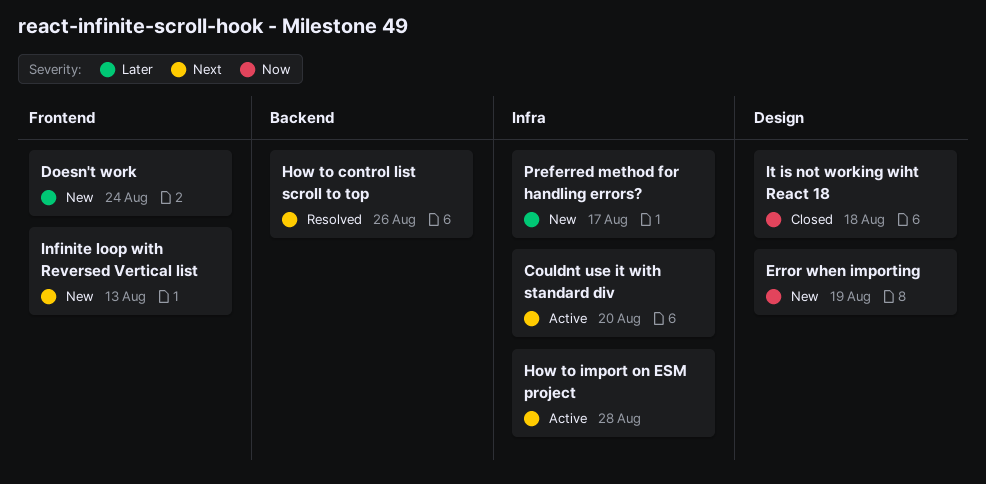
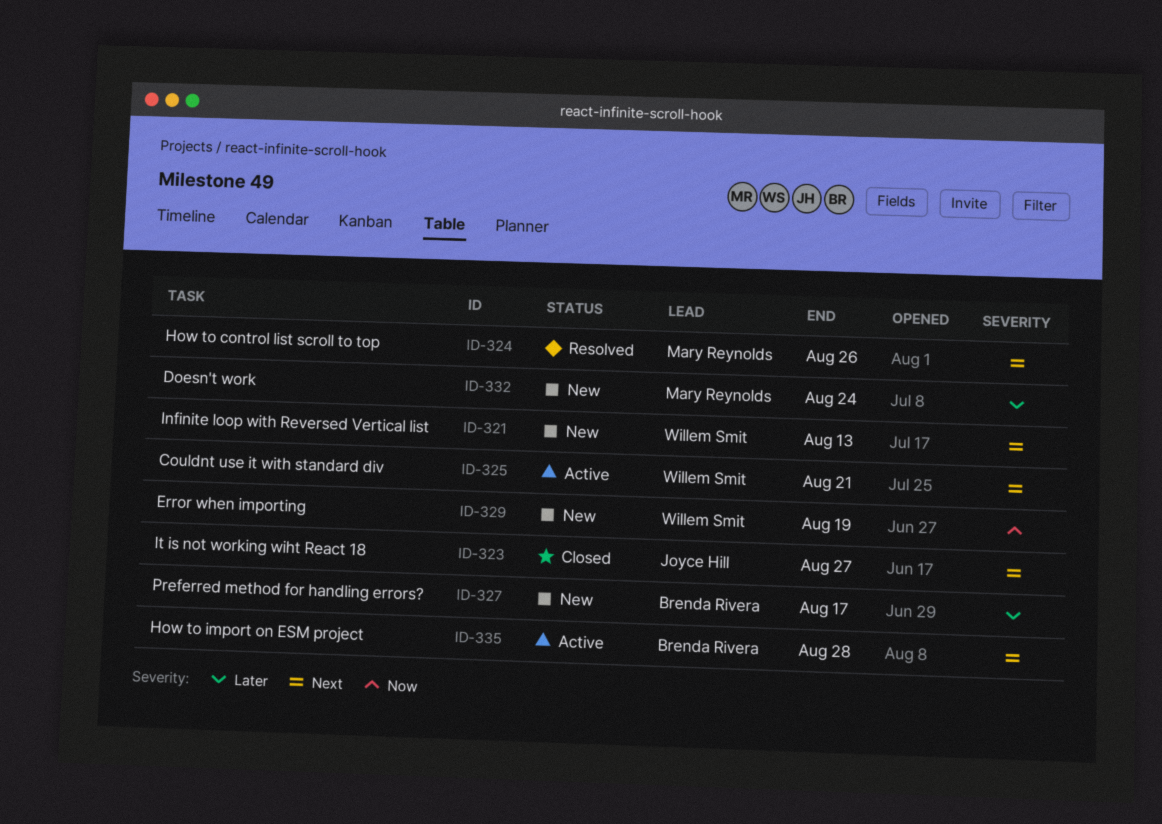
Couldnt use it with standard div, due: Aug 20 -> Aug 21
It is not working wiht React 18, priority: Now -> Next
It is not working wiht React 18, due: Aug 18 -> Aug 27

